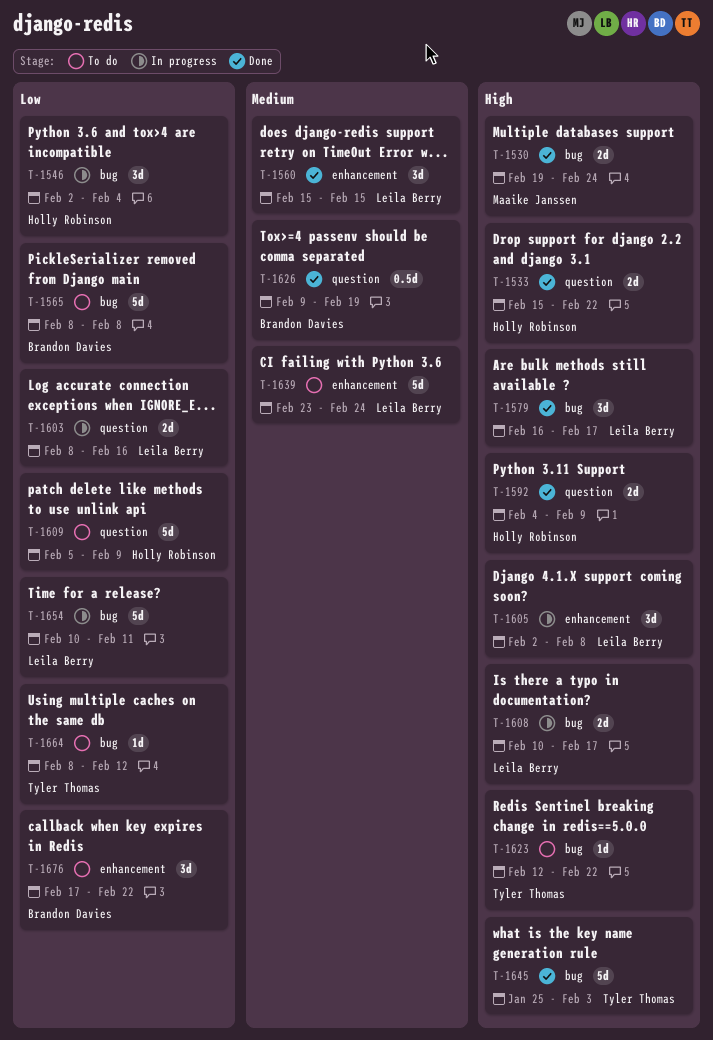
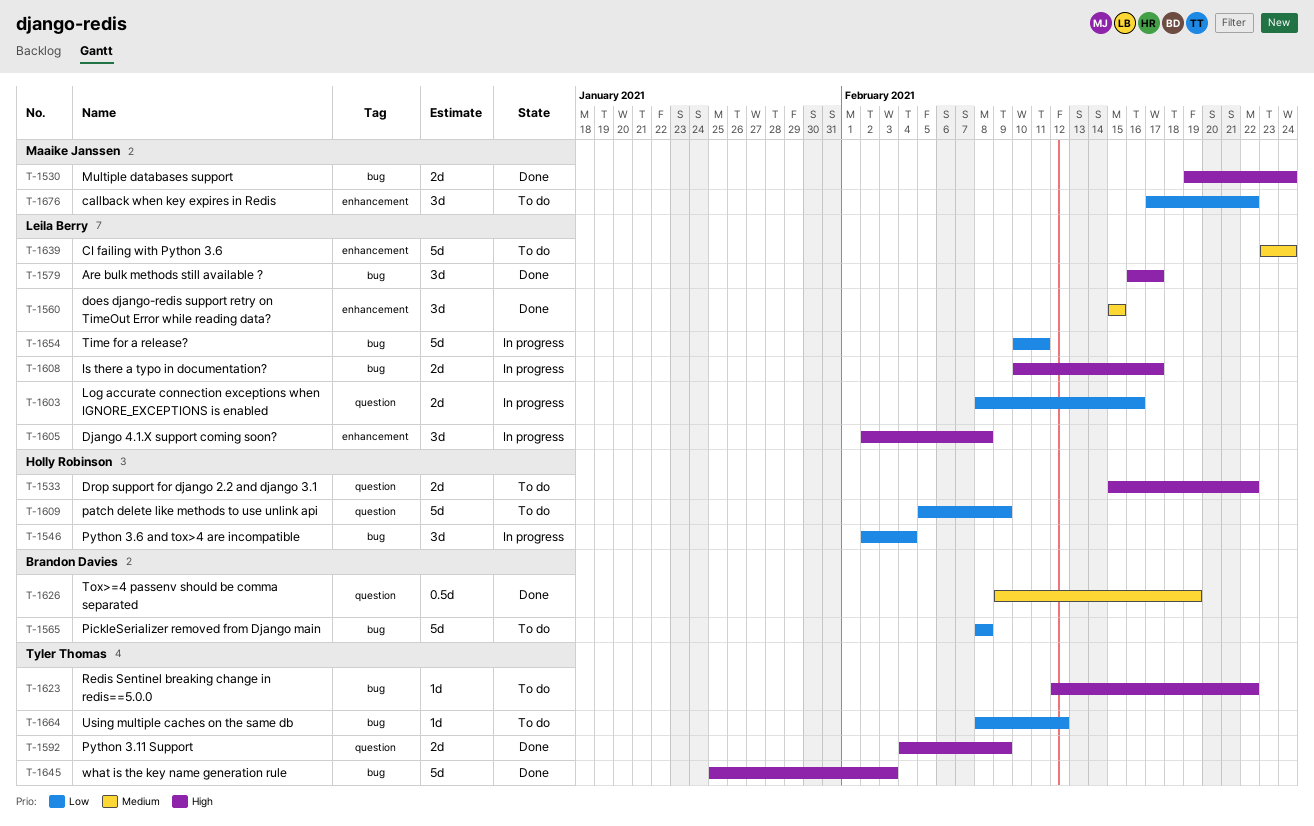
T-1533, status: Done -> To do
T-1592, owner: Holly Robinson -> Tyler Thomas
T-1676, owner: Brandon Davies -> Maaike Janssen

